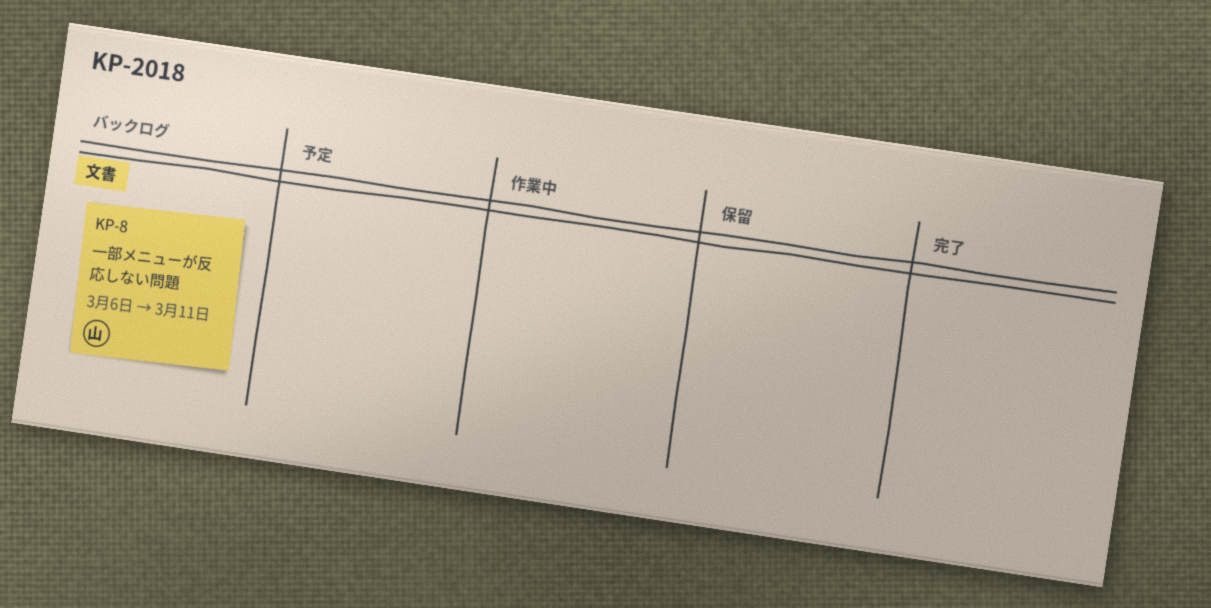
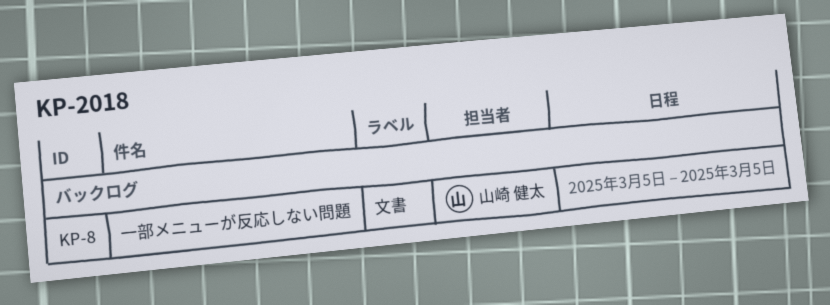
KP-8, start: Mar 6 -> Mar 5
KP-8, due: Mar 11 -> Mar 5

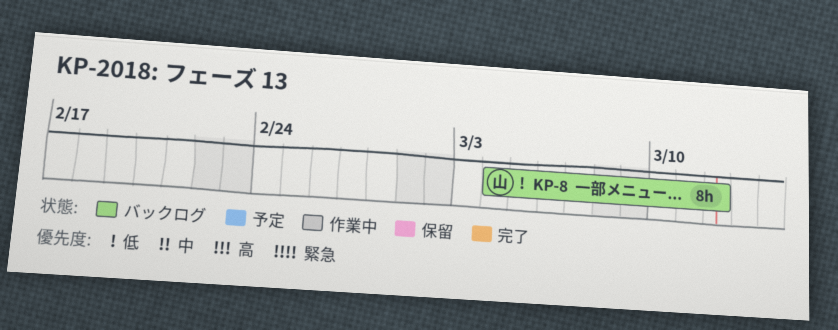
KP-8, start: Mar 5 -> Mar 4
KP-8, due: Mar 5 -> Mar 12

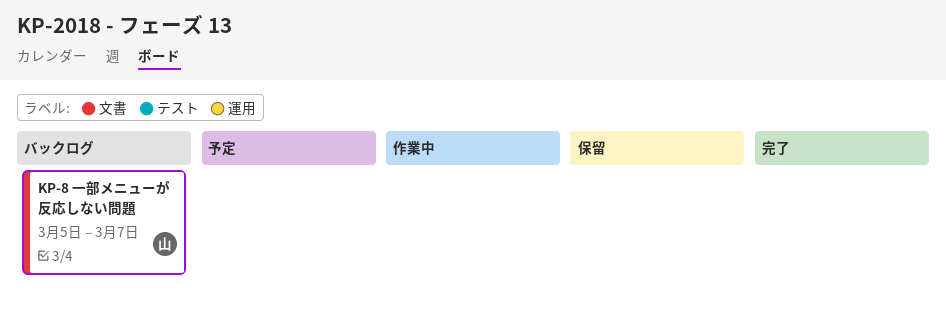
KP-8, start: Mar 4 -> Mar 5
KP-8, due: Mar 12 -> Mar 7

